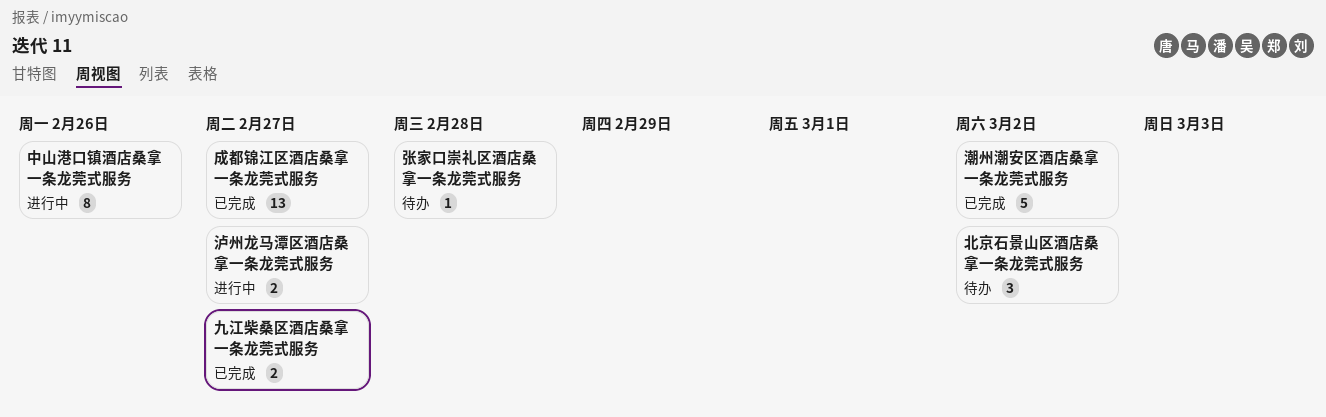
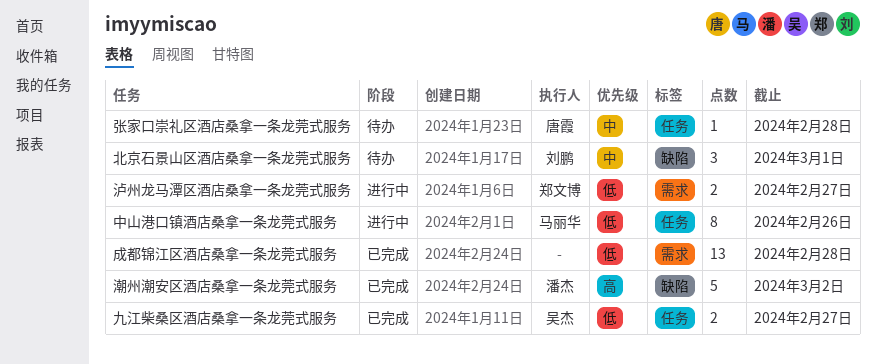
北京石景山区酒店桑拿一条龙莞式服务, due: Mar 2 -> Mar 1
成都锦江区酒店桑拿一条龙莞式服务, due: Feb 27 -> Feb 28

